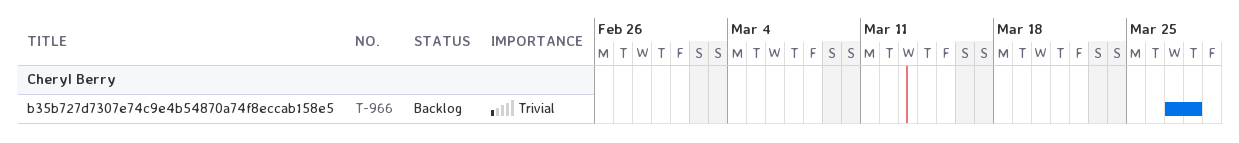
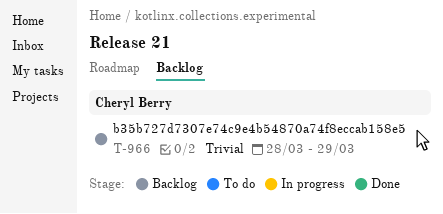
T-966, start: Mar 27 -> Mar 28
T-966, due: Mar 28 -> Mar 29

